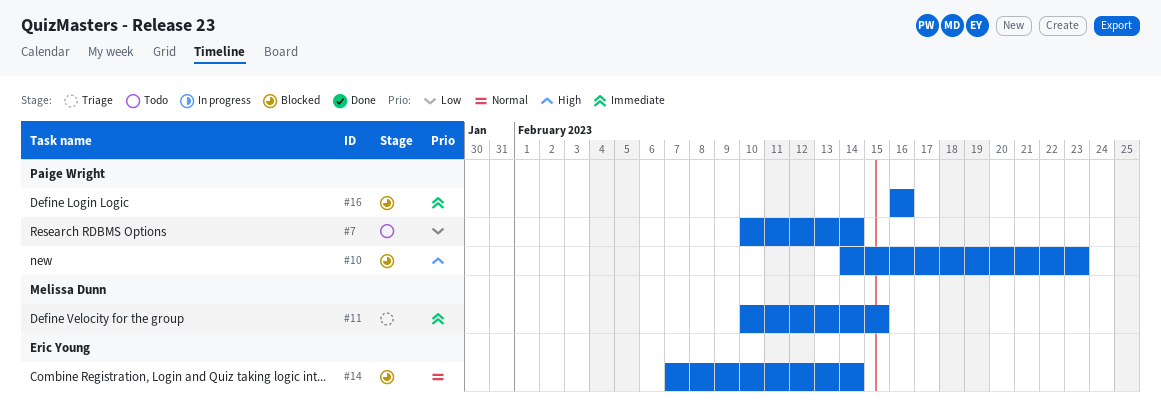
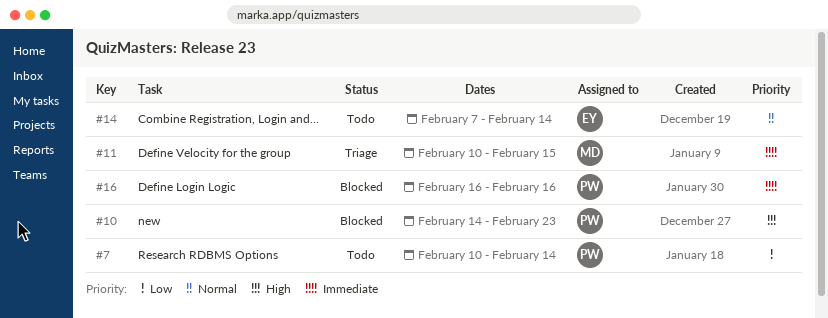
#14, status: Blocked -> Todo

